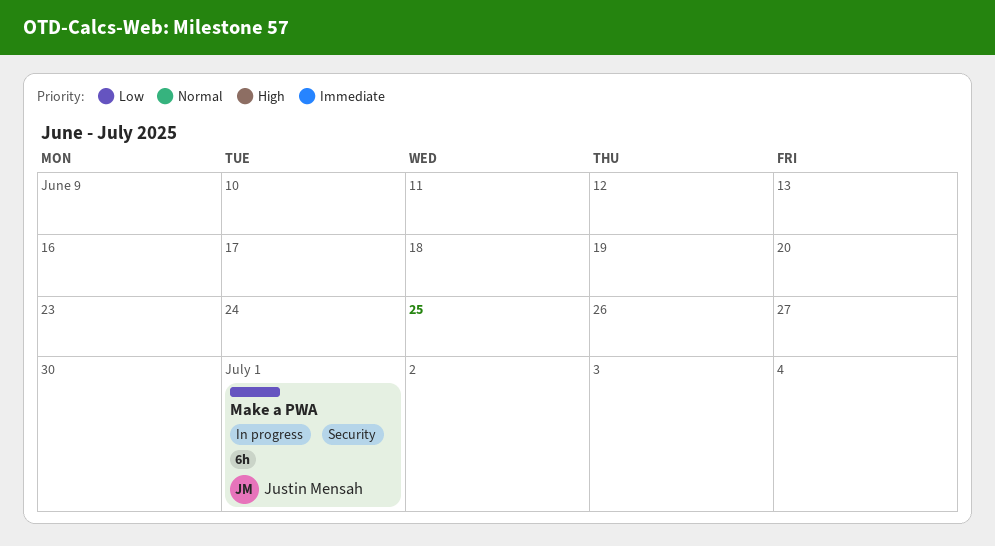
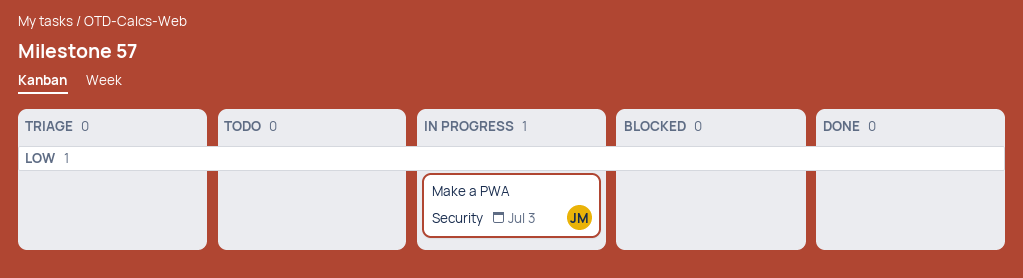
Make a PWA, due: Jul 1 -> Jul 3

